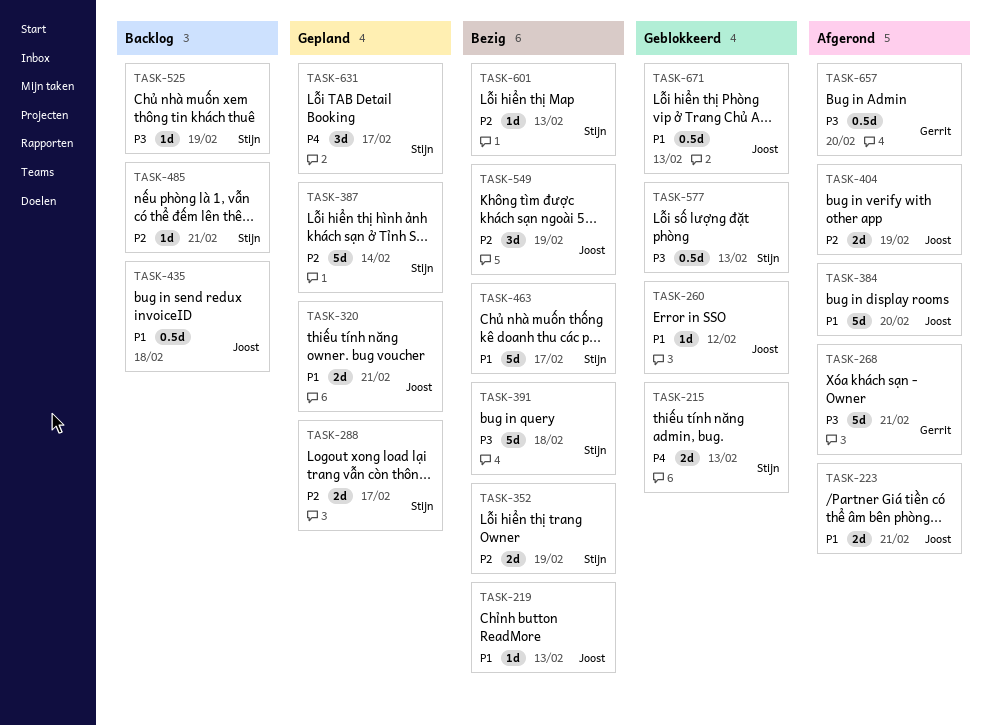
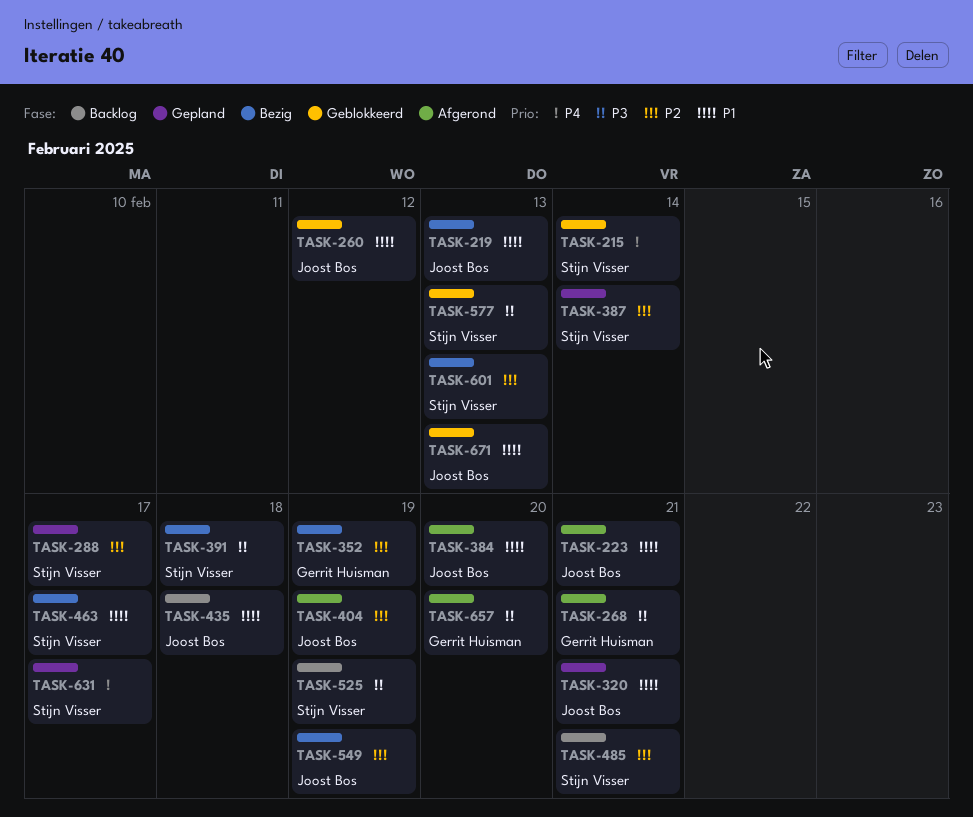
TASK-215, due: Feb 13 -> Feb 14
TASK-352, owner: Stijn Visser -> Gerrit Huisman

